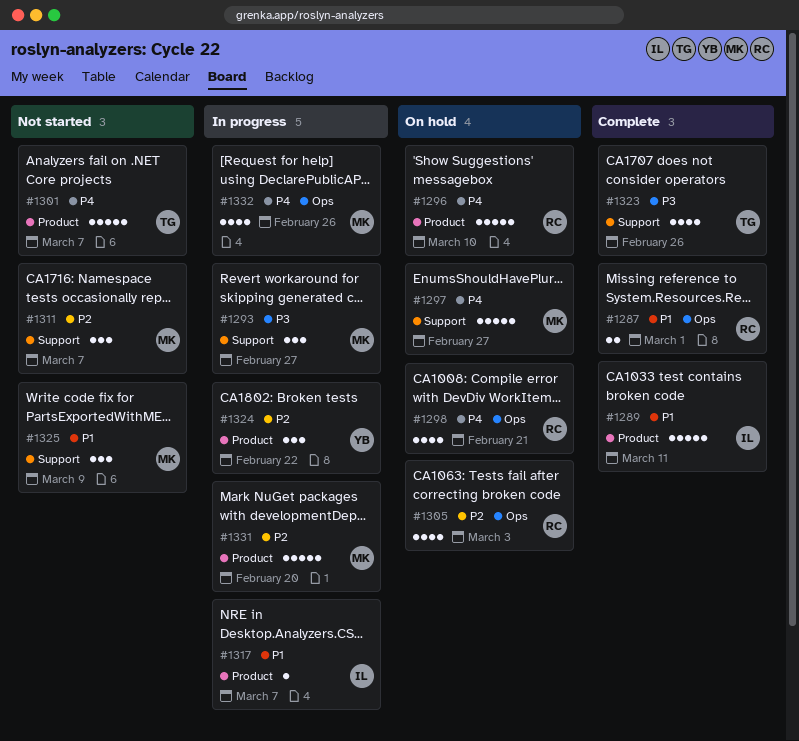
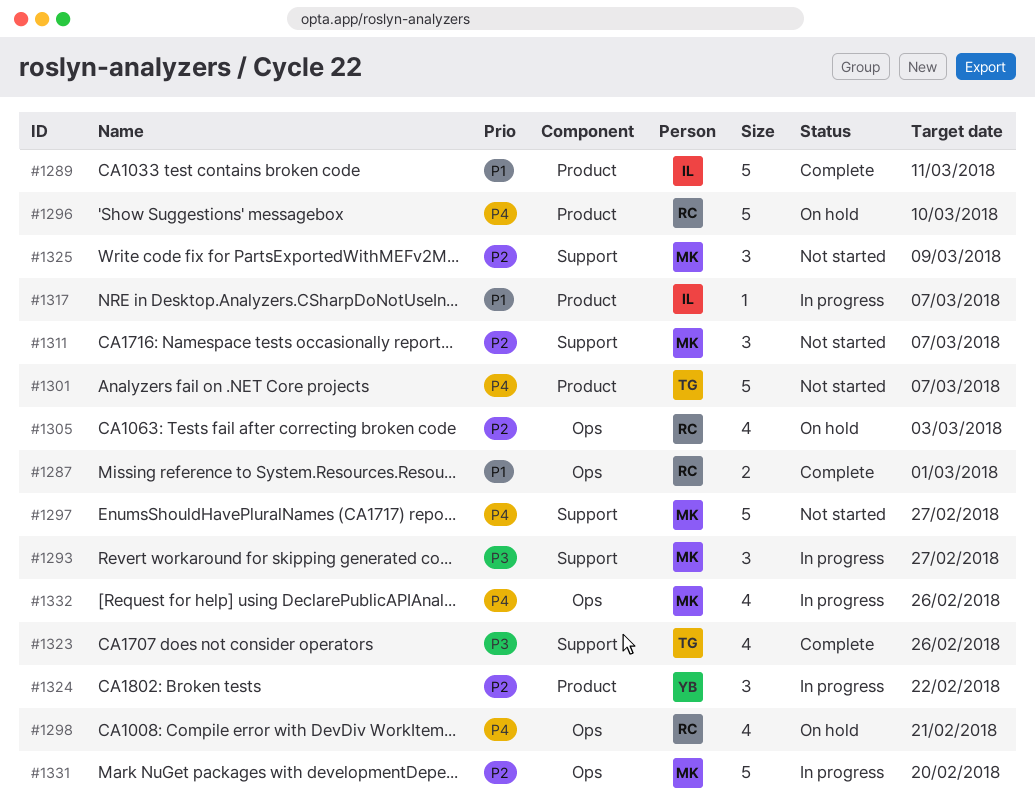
#1297, status: On hold -> Not started
#1325, priority: P1 -> P2
#1331, label: Product -> Ops

